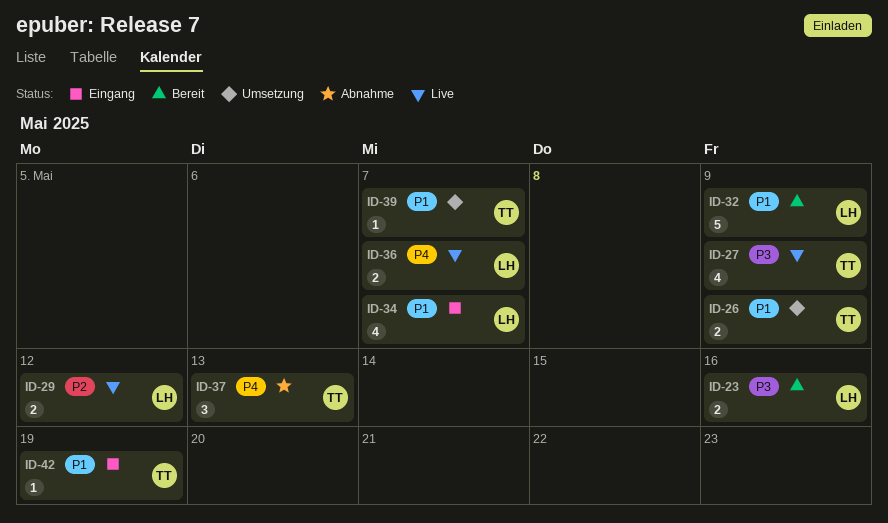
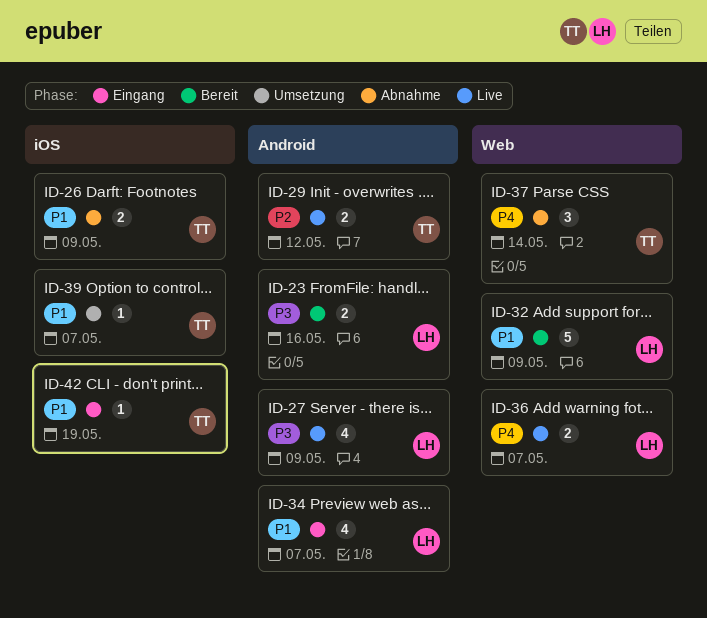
ID-26, status: Umsetzung -> Abnahme
ID-27, owner: TT -> LH
ID-29, owner: LH -> TT
ID-37, due: May 13 -> May 14

